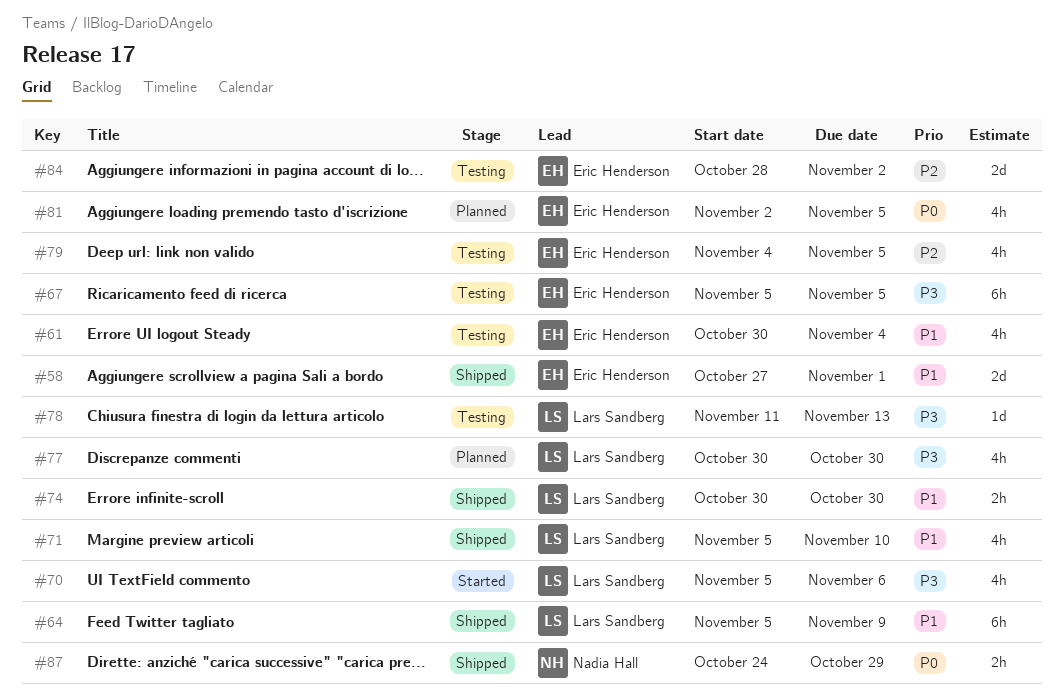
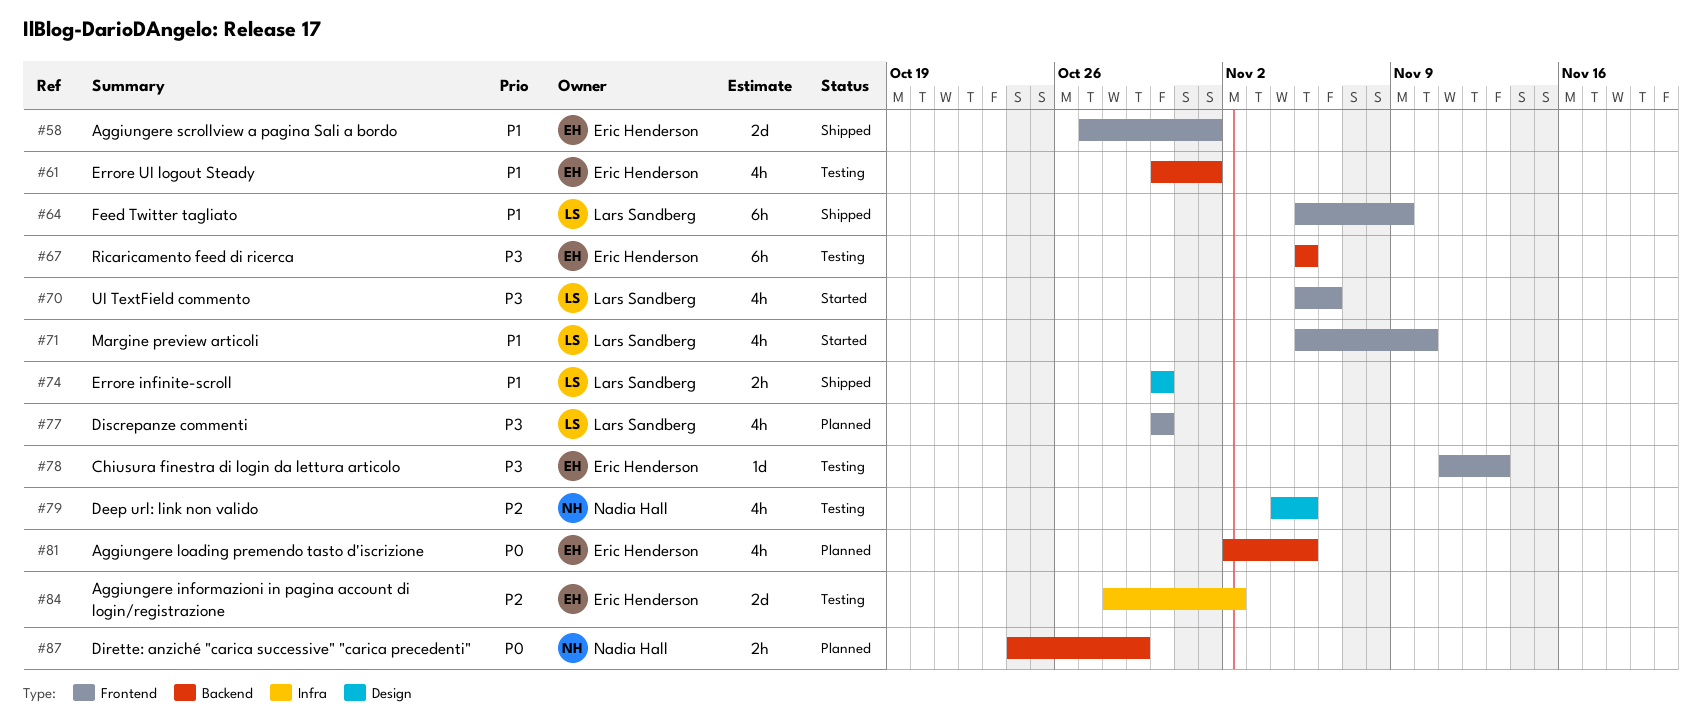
#61, due: Nov 4 -> Nov 1
#71, status: Shipped -> Started
#78, owner: Lars Sandberg -> Eric Henderson
#79, owner: Eric Henderson -> Nadia Hall
#87, status: Shipped -> Planned

